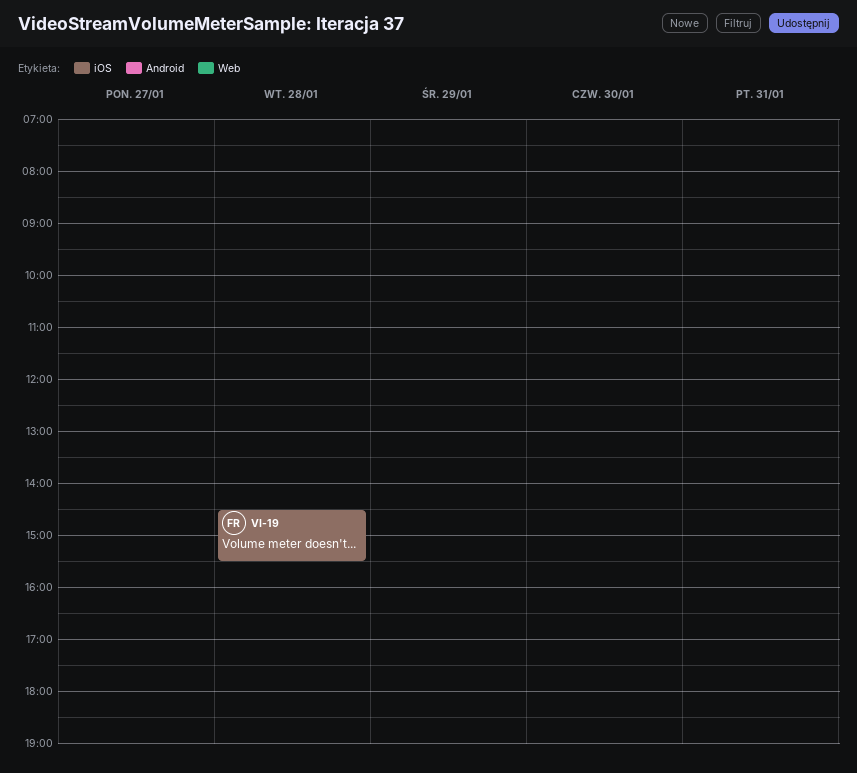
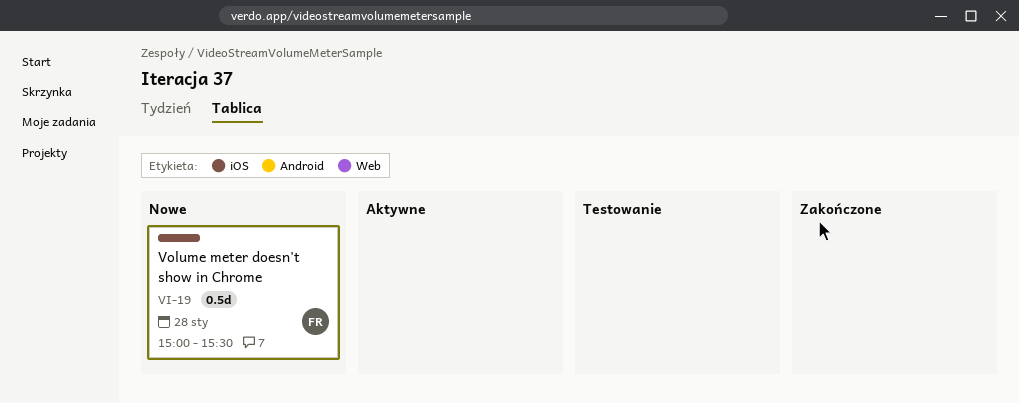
VI-19, begins: 14:30 -> 15:00

